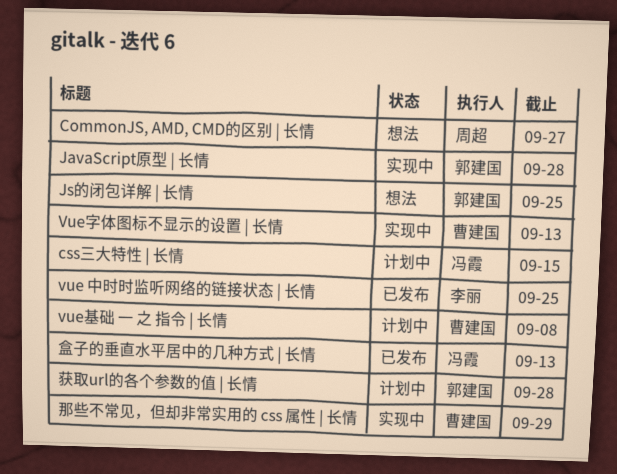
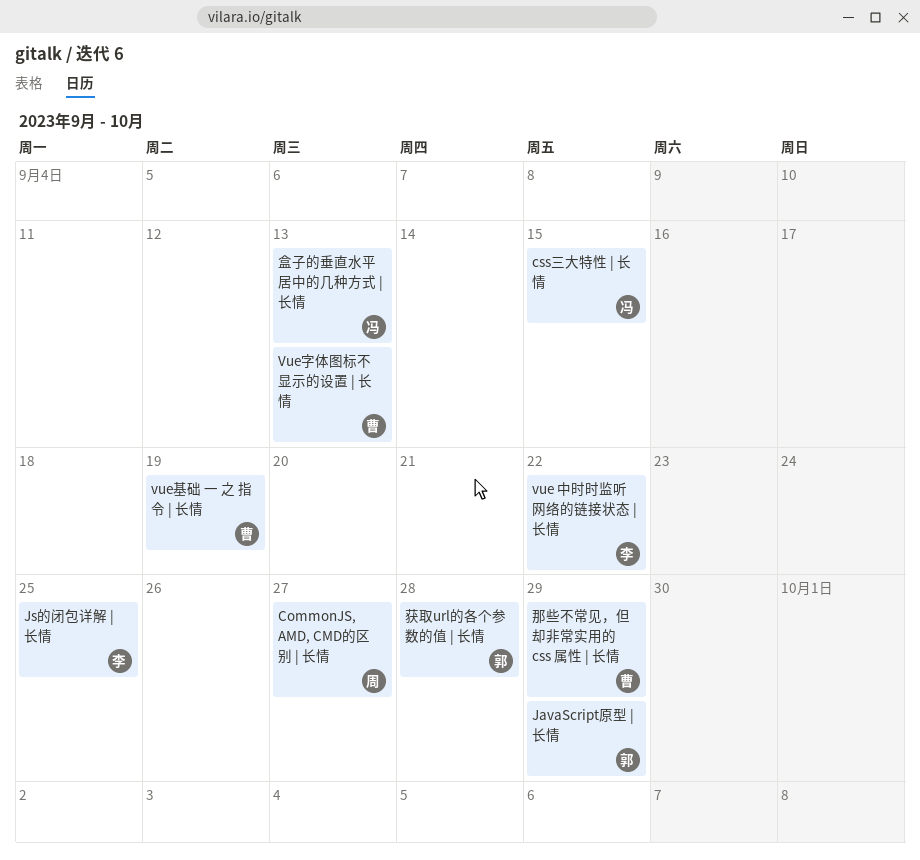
JavaScript原型 | 长情, due: Sep 28 -> Sep 29
Js的闭包详解 | 长情, owner: 郭建国 -> 李丽
vue 中时时监听网络的链接状态 | 长情, due: Sep 25 -> Sep 22
vue基础 一 之 指令 | 长情, due: Sep 8 -> Sep 19

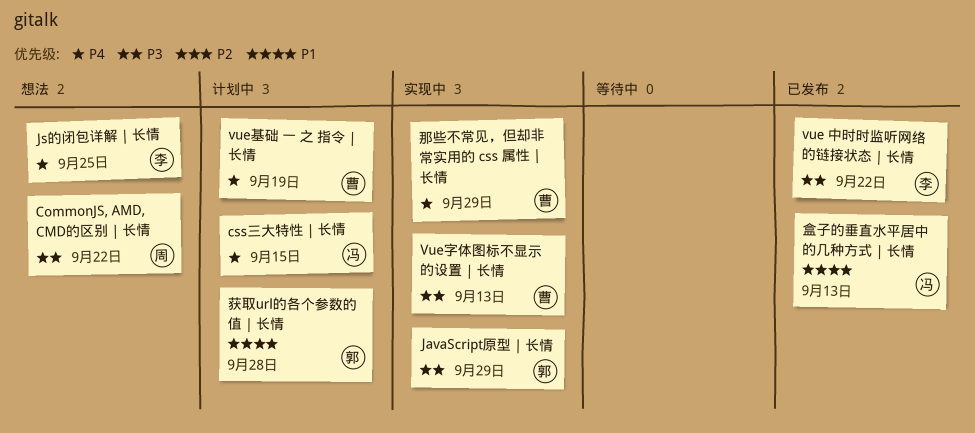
CommonJS, AMD, CMD的区别 | 长情, due: Sep 27 -> Sep 22

